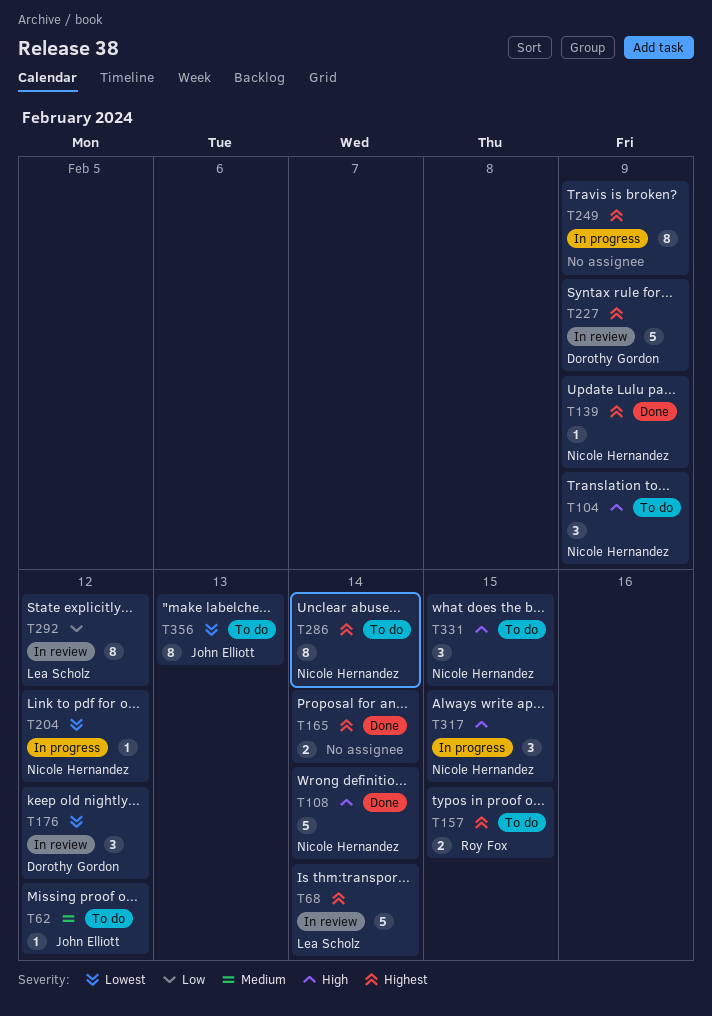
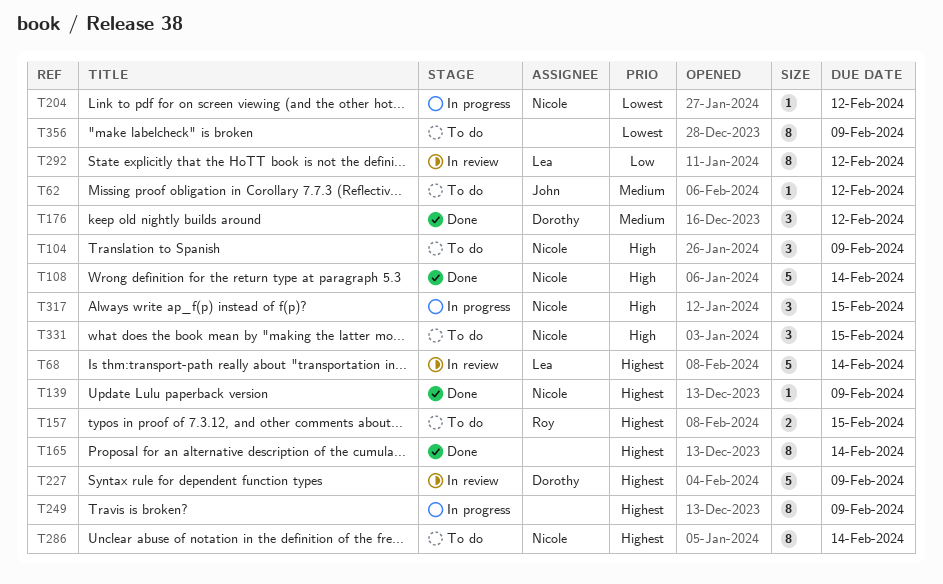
T165, estimate: 2 -> 8
T176, status: In review -> Done
T176, priority: Lowest -> Medium
T356, owner: John Elliott -> none
T356, due: Feb 13 -> Feb 9

